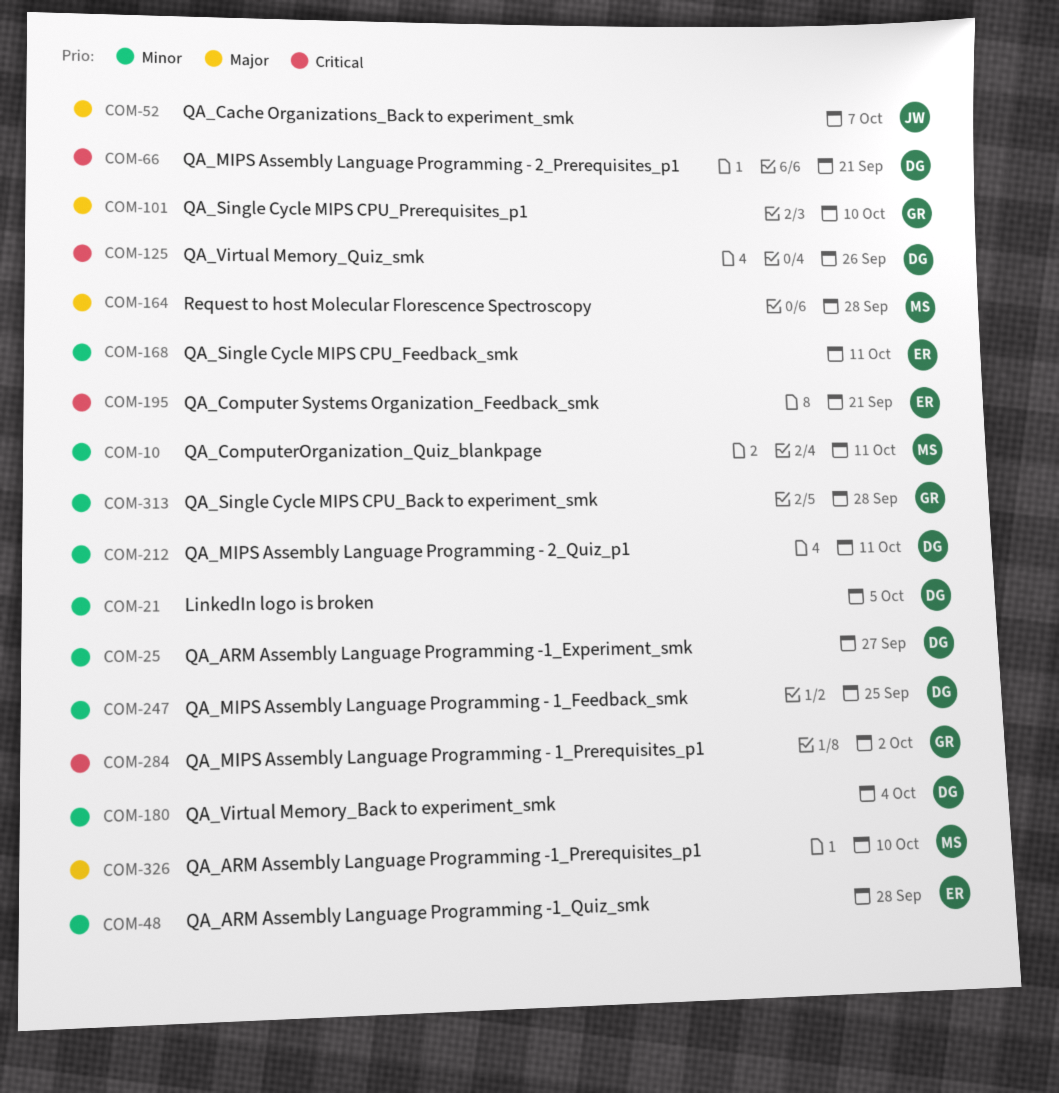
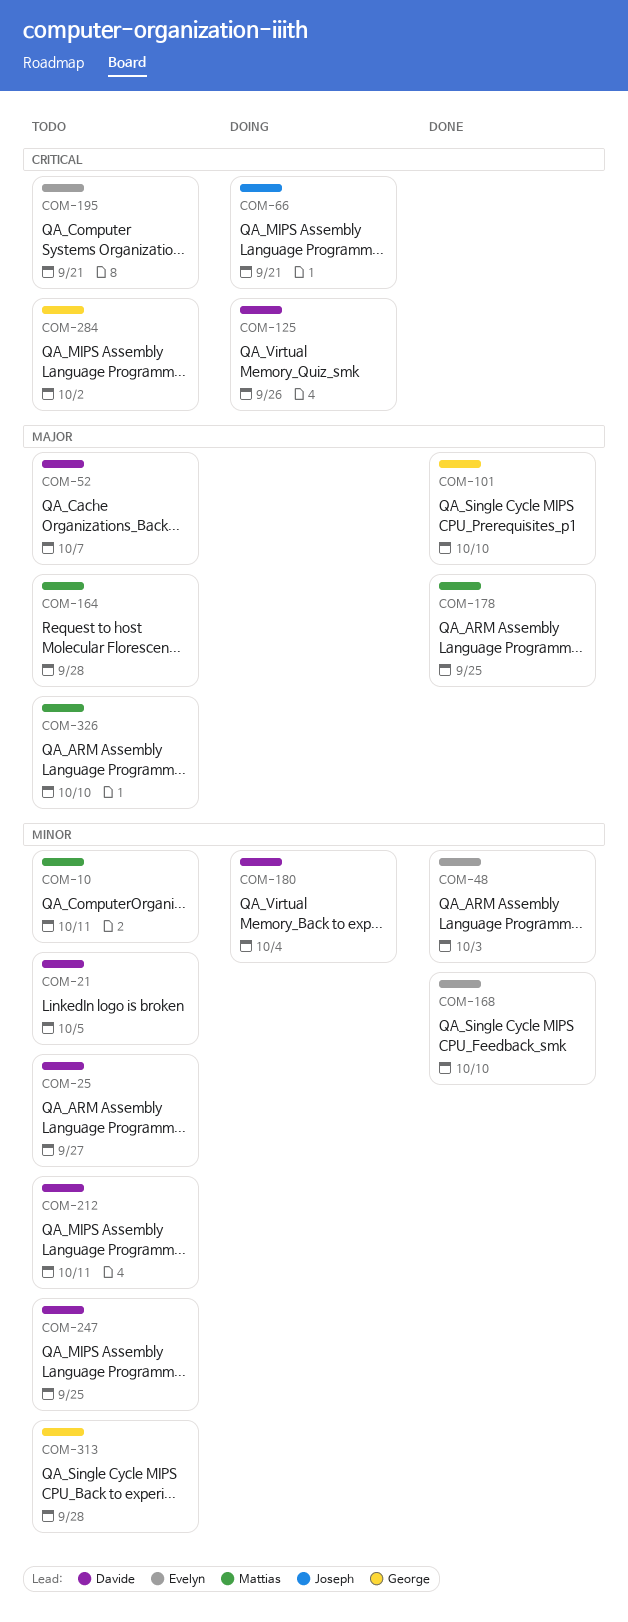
COM-48, due: Sep 28 -> Oct 3
COM-52, owner: Joseph -> Davide
COM-66, owner: Davide -> Joseph
COM-168, due: Oct 11 -> Oct 10
COM-178: none -> present

